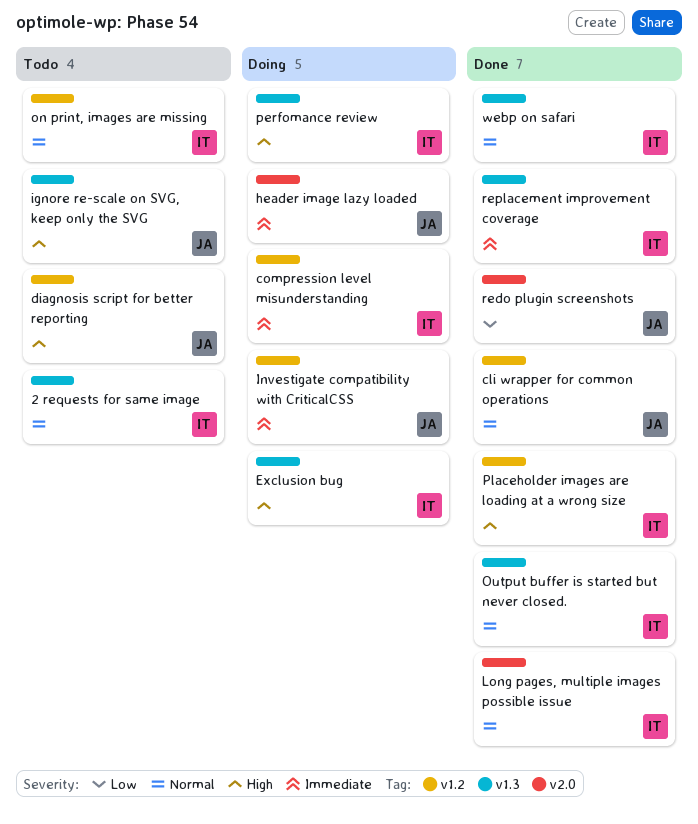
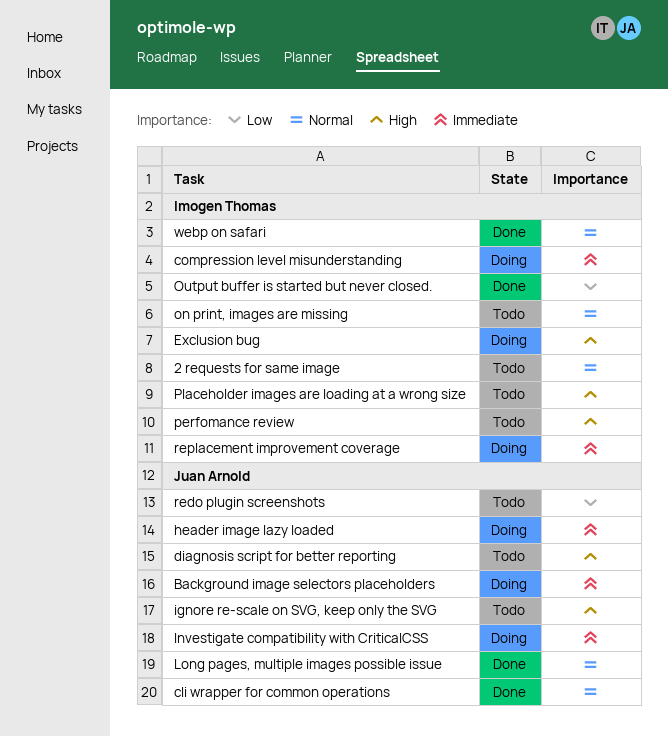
Background image selectors placeholders: none -> present
Long pages, multiple images possible issue, owner: Imogen Thomas -> Juan Arnold
Output buffer is started but never closed., priority: Normal -> Low
perfomance review, status: Doing -> Todo
Placeholder images are loading at a wrong size, status: Done -> Todo
redo plugin screenshots, status: Done -> Todo
replacement improvement coverage, status: Done -> Doing

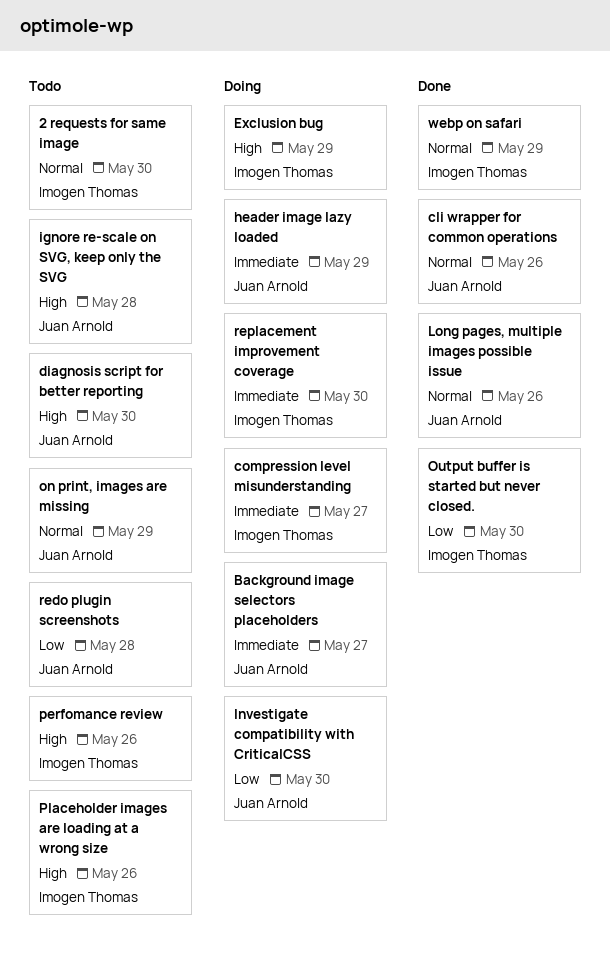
Investigate compatibility with CriticalCSS, priority: Immediate -> Low
on print, images are missing, owner: Imogen Thomas -> Juan Arnold

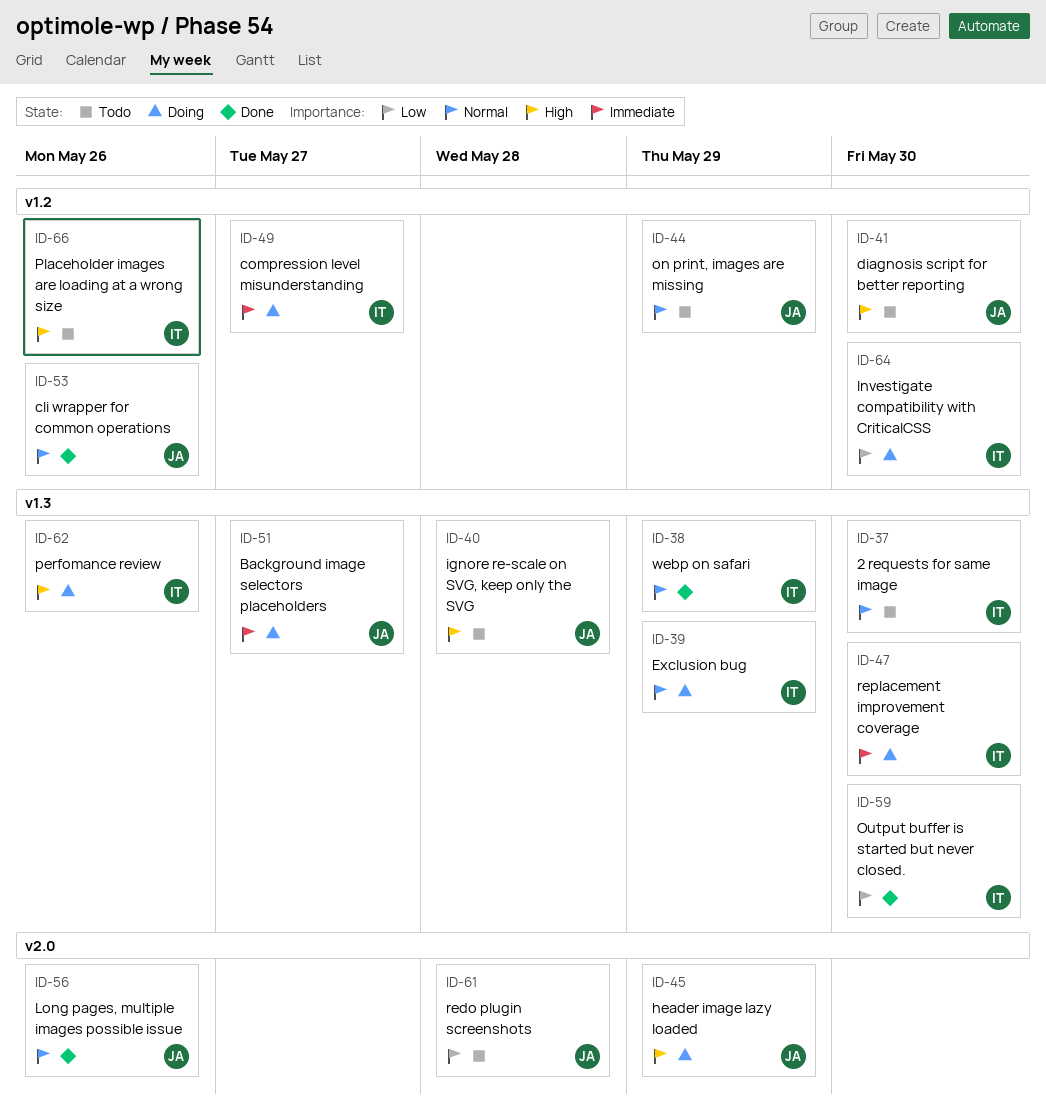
Exclusion bug, priority: High -> Normal
header image lazy loaded, priority: Immediate -> High
Investigate compatibility with CriticalCSS, owner: Juan Arnold -> Imogen Thomas
perfomance review, status: Todo -> Doing

